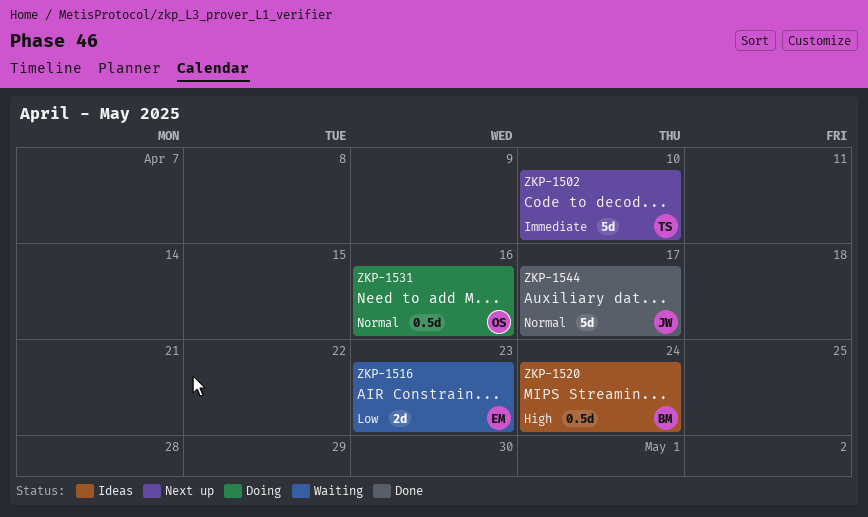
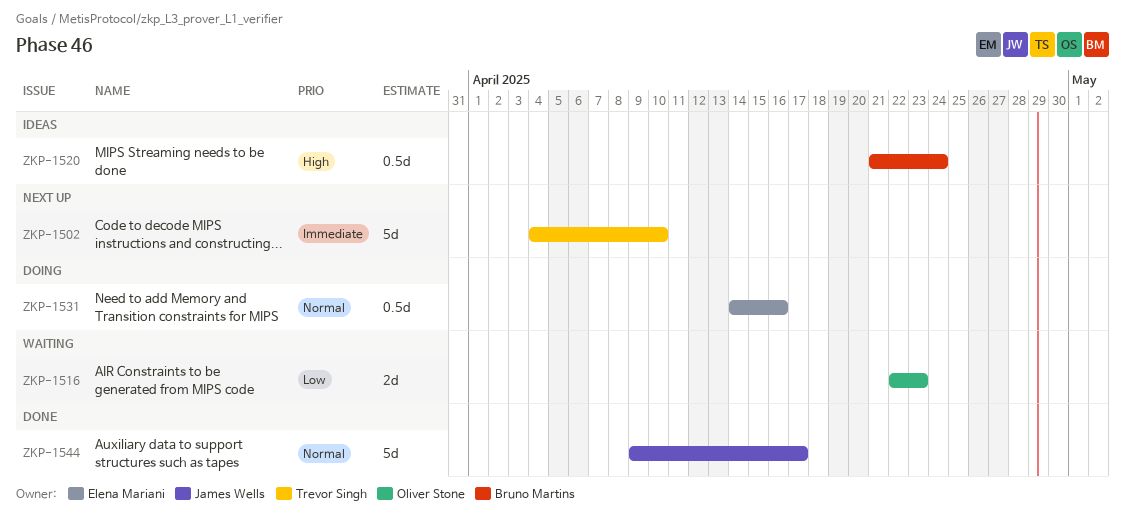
ZKP-1516, owner: Elena Mariani -> Oliver Stone
ZKP-1531, owner: Oliver Stone -> Elena Mariani

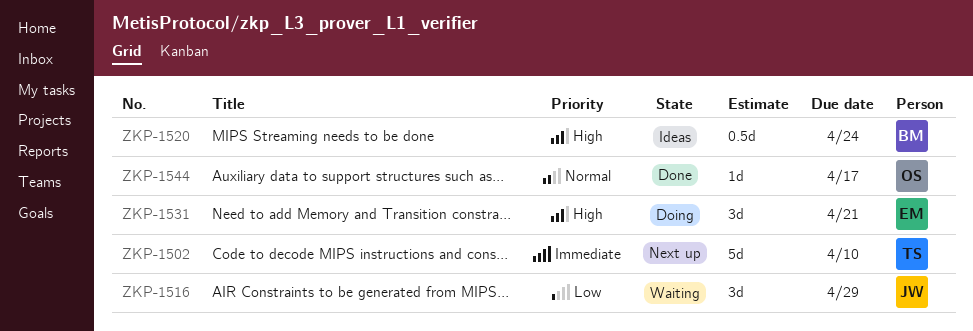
ZKP-1516, owner: Oliver Stone -> James Wells
ZKP-1516, estimate: 2d -> 3d
ZKP-1516, due: Apr 23 -> Apr 29
ZKP-1531, priority: Normal -> High
ZKP-1531, estimate: 0.5d -> 3d
ZKP-1531, due: Apr 16 -> Apr 21
ZKP-1544, owner: James Wells -> Oliver Stone
ZKP-1544, estimate: 5d -> 1d

